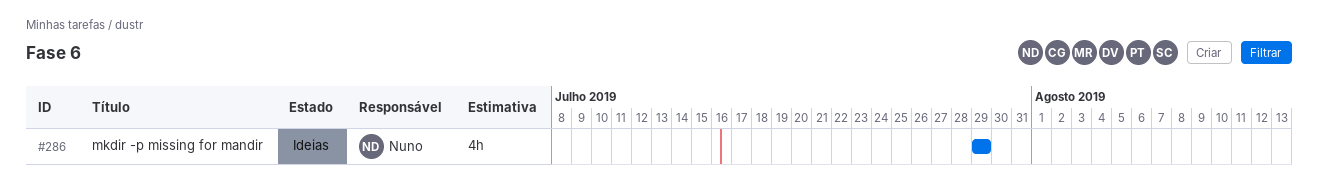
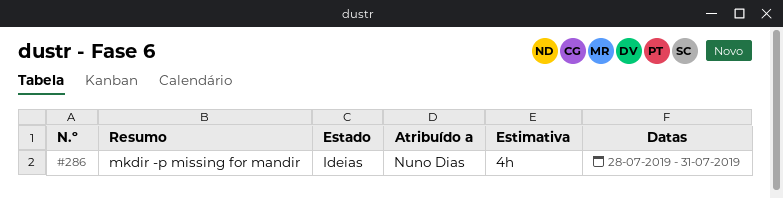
#286, start: Jul 29 -> Jul 28
#286, due: Jul 29 -> Jul 31

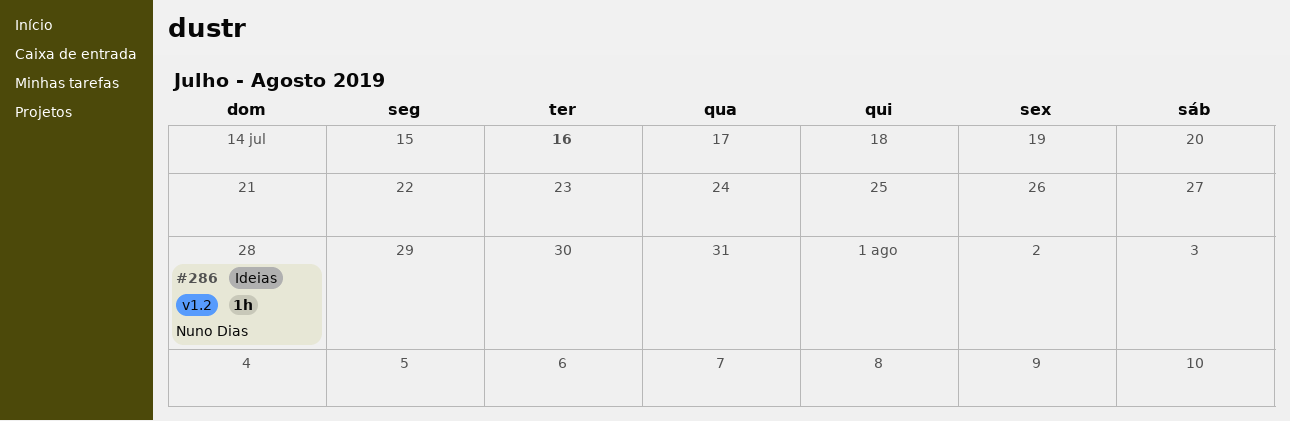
#286, estimate: 4h -> 1h
#286, due: Jul 31 -> Jul 28

